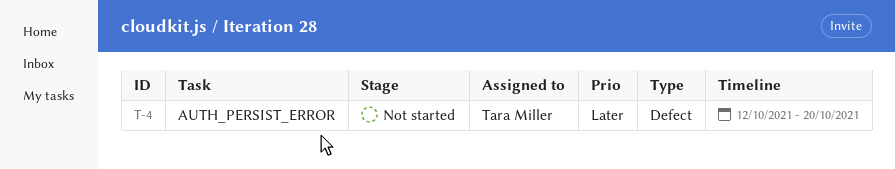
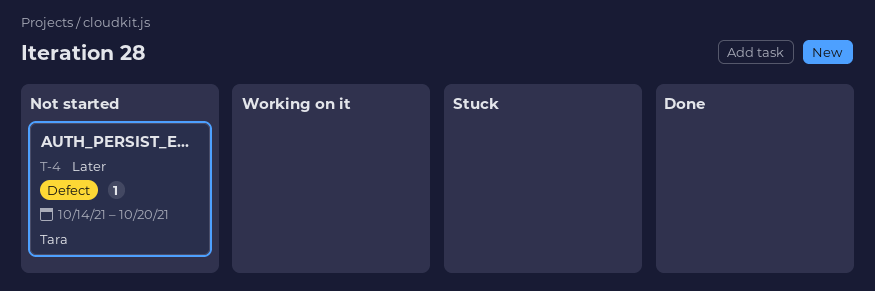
T-4, start: Oct 12 -> Oct 14

